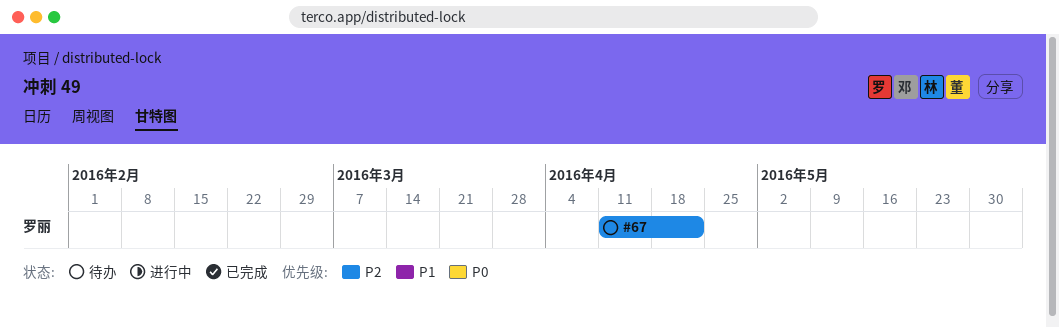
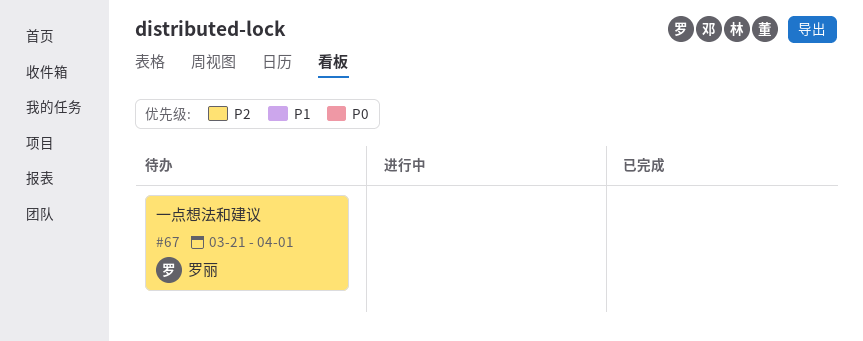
#67, start: Apr 11 -> Mar 21
#67, due: Apr 22 -> Apr 1

